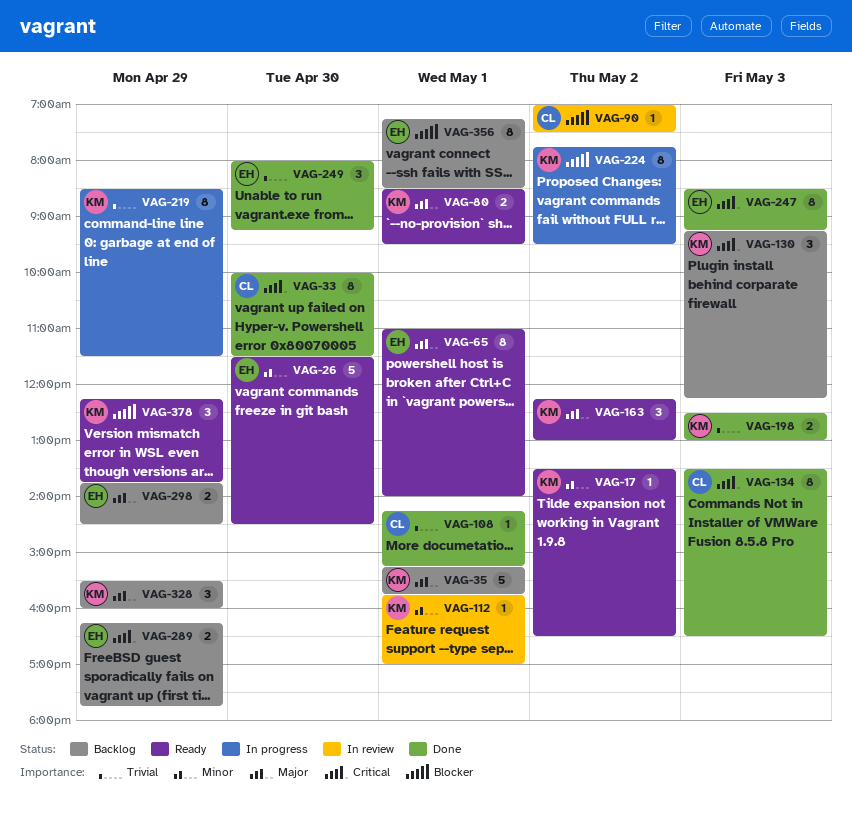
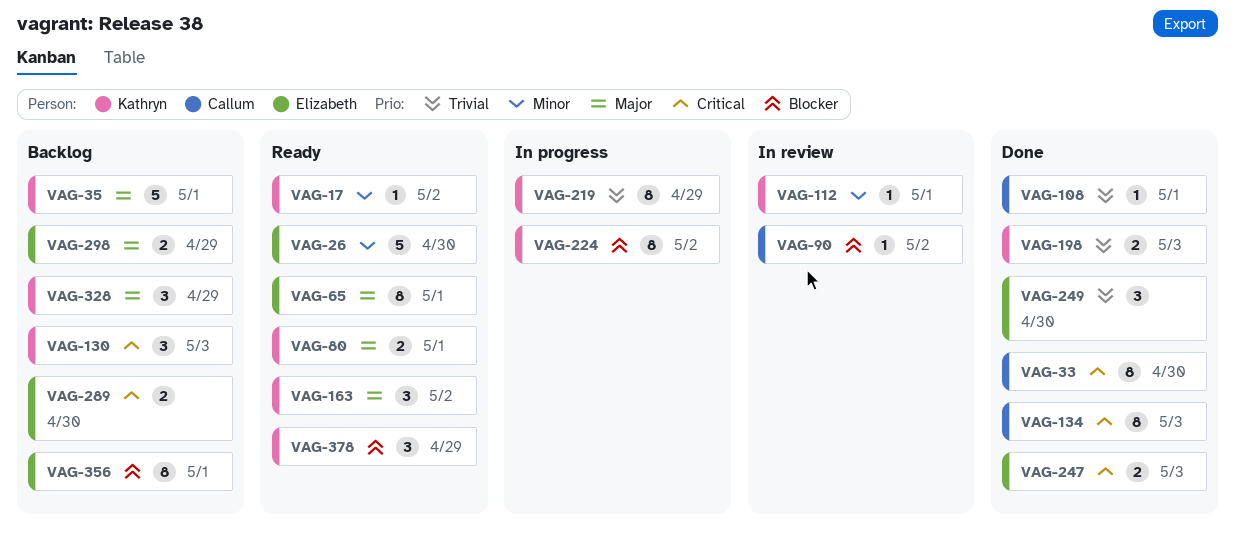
VAG-247, estimate: 8 -> 2
VAG-289, day: Apr 29 -> Apr 30

